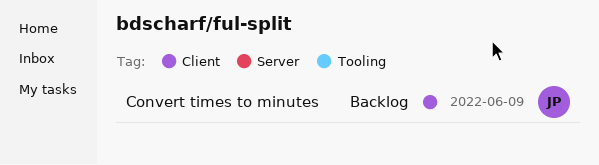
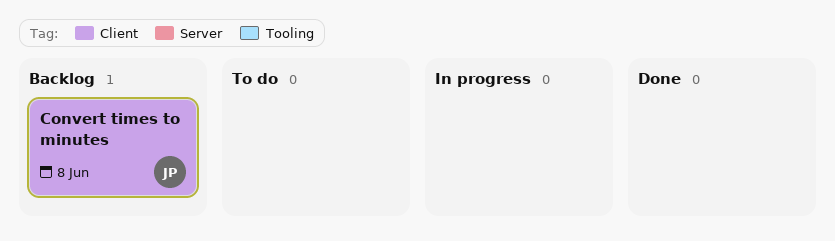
Convert times to minutes, due: Jun 9 -> Jun 8

